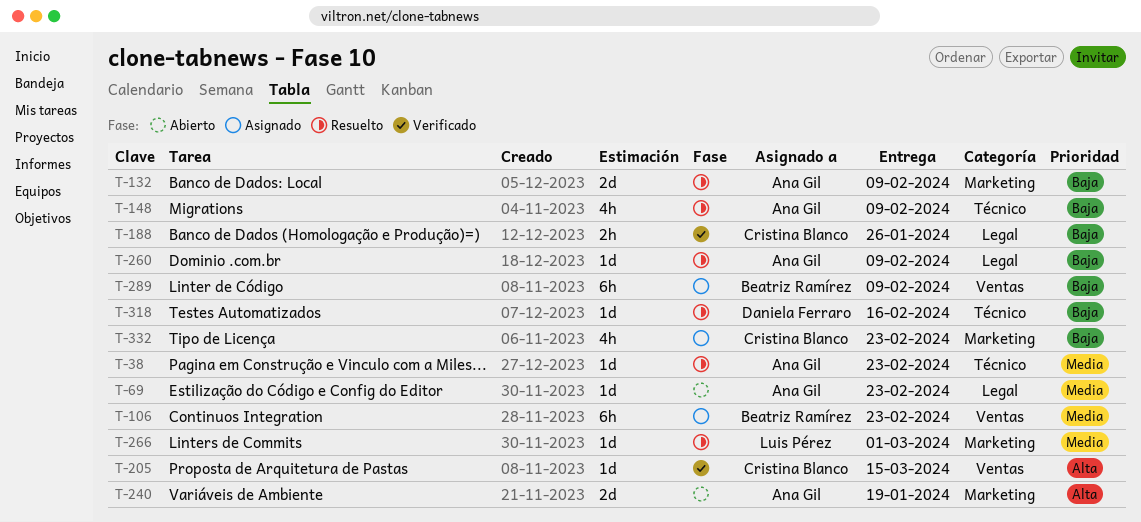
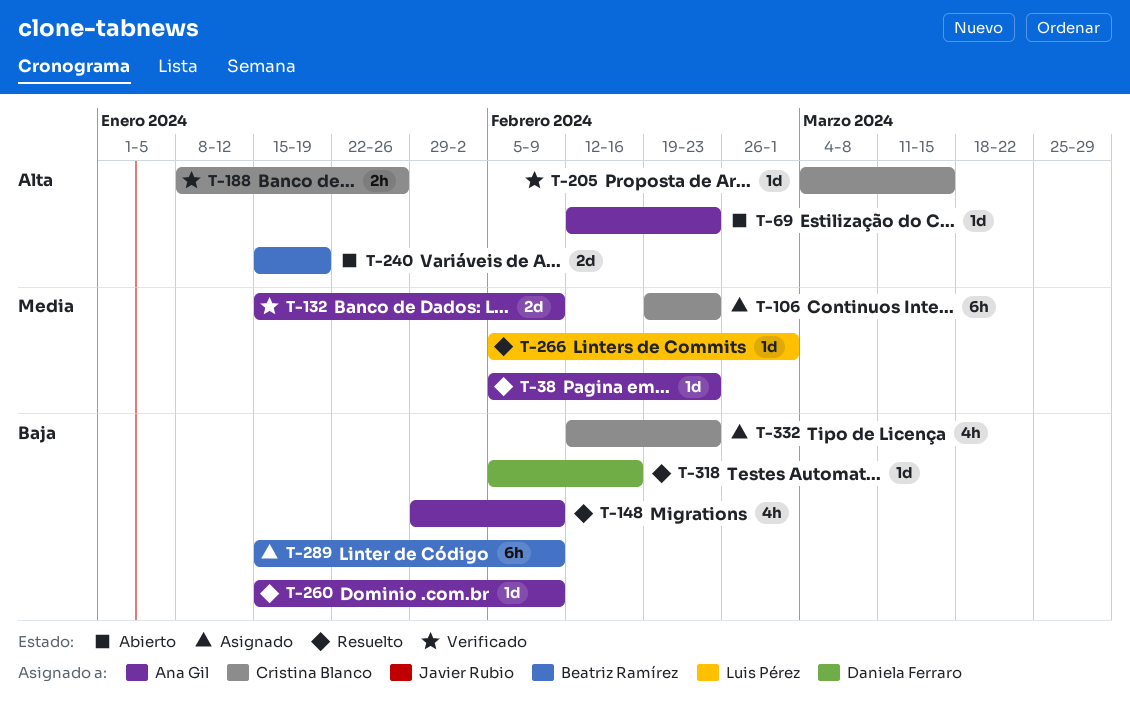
T-69, priority: Media -> Alta
T-106, owner: Beatriz Ramírez -> Cristina Blanco
T-132, status: Resuelto -> Verificado
T-132, priority: Baja -> Media
T-188, priority: Baja -> Alta
T-240, owner: Ana Gil -> Beatriz Ramírez

